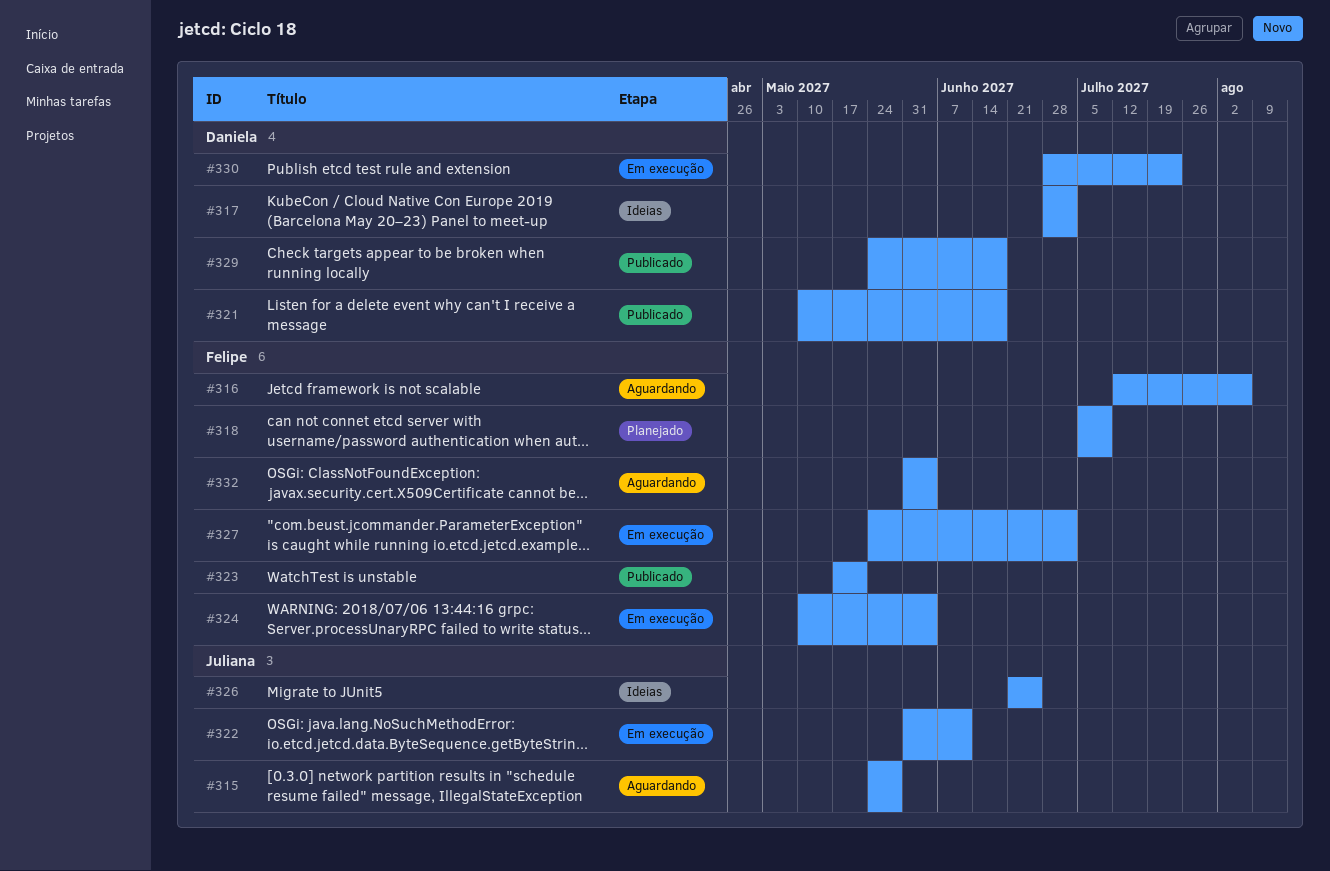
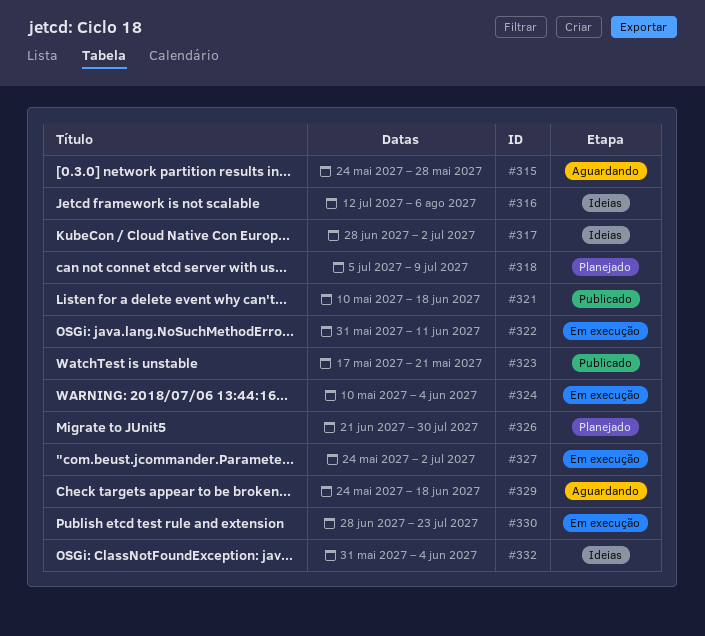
#316, status: Aguardando -> Ideias
#326, status: Ideias -> Planejado
#326, due: Jun 25 -> Jul 30
#329, status: Publicado -> Aguardando
#332, status: Aguardando -> Ideias

